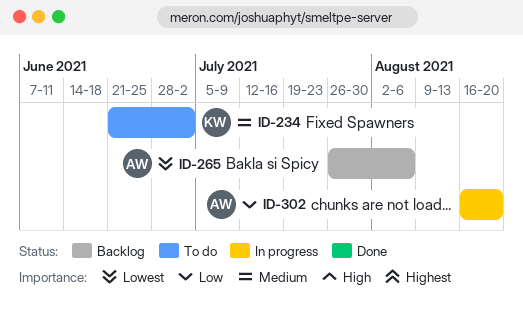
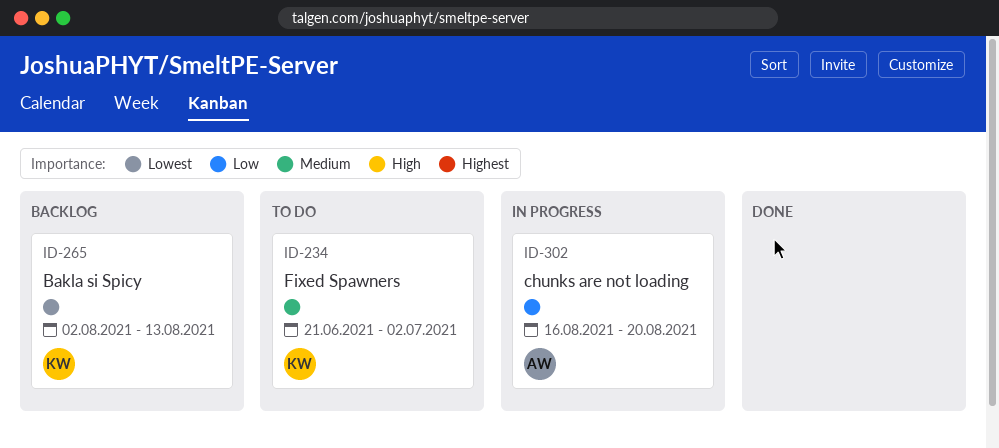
ID-265, owner: AW -> KW
ID-265, start: Jul 26 -> Aug 2
ID-265, due: Aug 6 -> Aug 13

